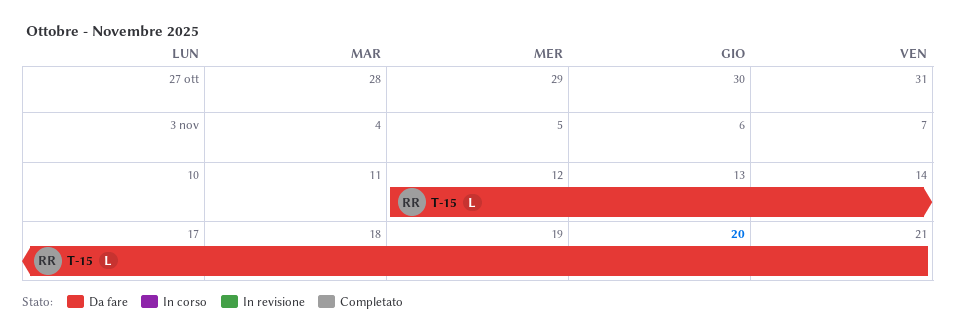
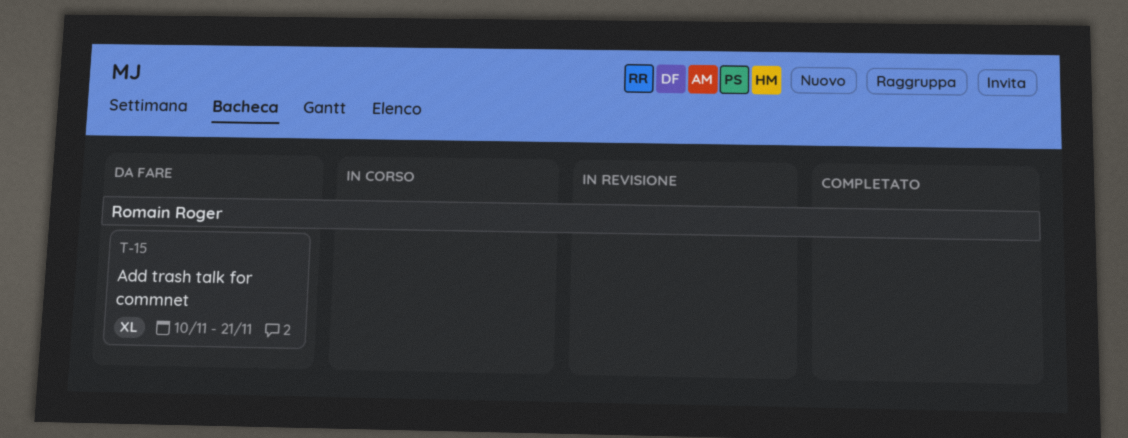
T-15, estimate: L -> XL
T-15, start: Nov 12 -> Nov 10

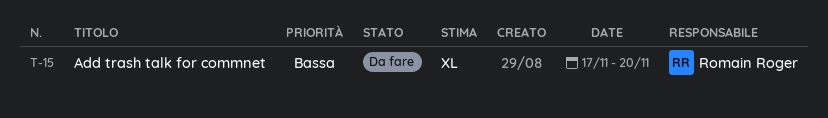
T-15, start: Nov 10 -> Nov 17
T-15, due: Nov 21 -> Nov 20

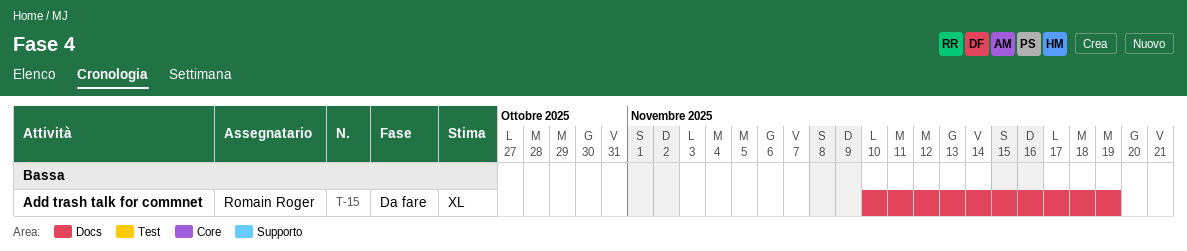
T-15, start: Nov 17 -> Nov 10
T-15, due: Nov 20 -> Nov 19

